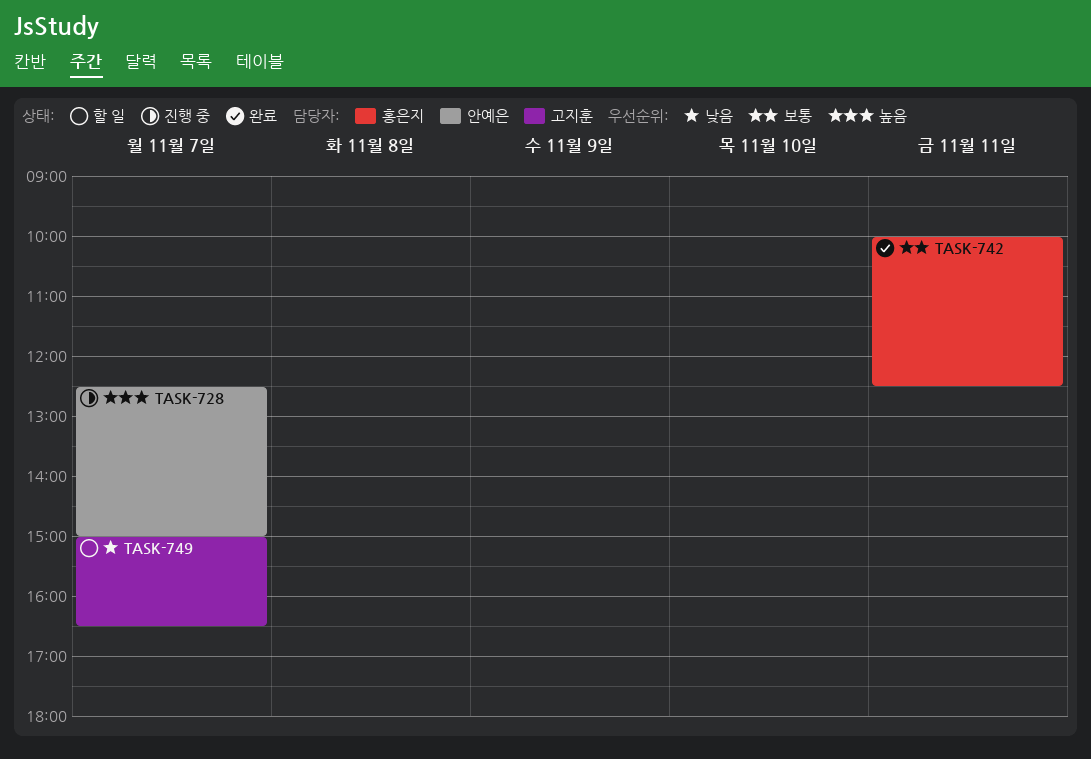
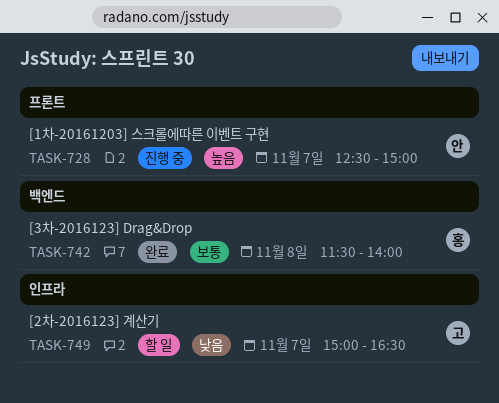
TASK-742, day: Nov 11 -> Nov 8
TASK-742, begins: 10:00 -> 11:30
TASK-742, ends: 12:30 -> 14:00

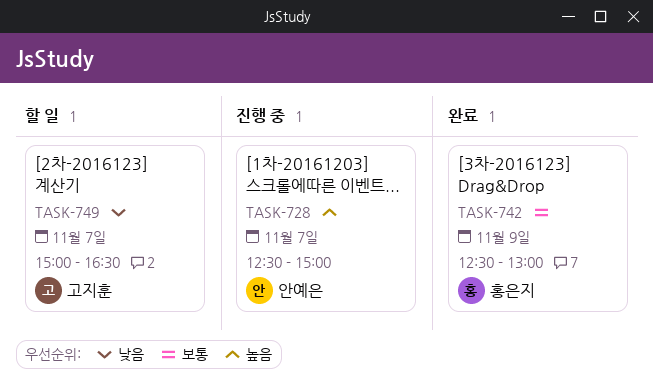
TASK-742, day: Nov 8 -> Nov 9
TASK-742, begins: 11:30 -> 12:30
TASK-742, ends: 14:00 -> 13:00

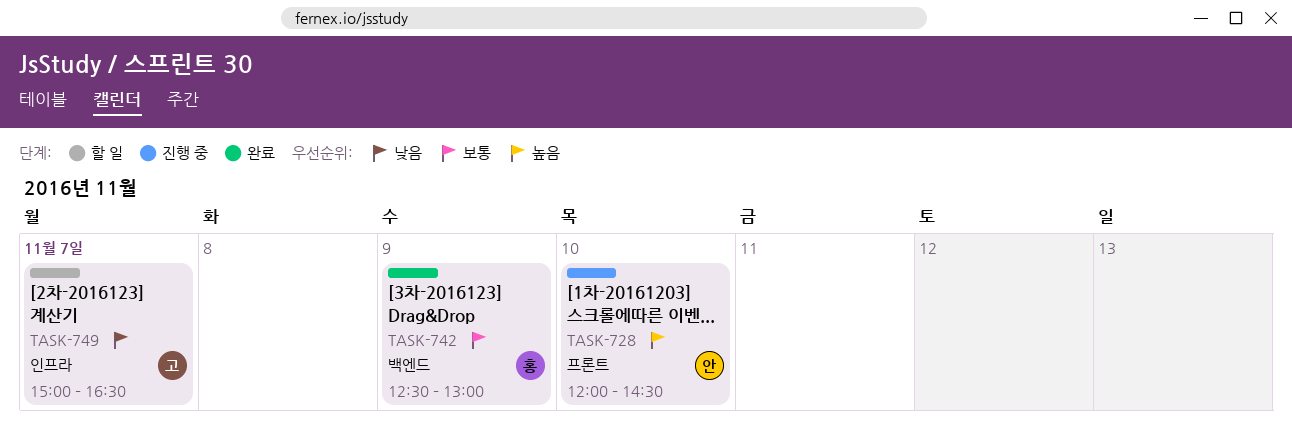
TASK-728, day: Nov 7 -> Nov 10
TASK-728, begins: 12:30 -> 12:00
TASK-728, ends: 15:00 -> 14:30

